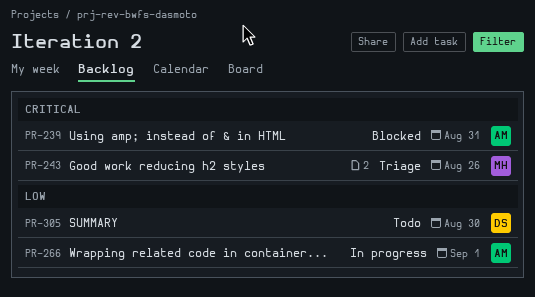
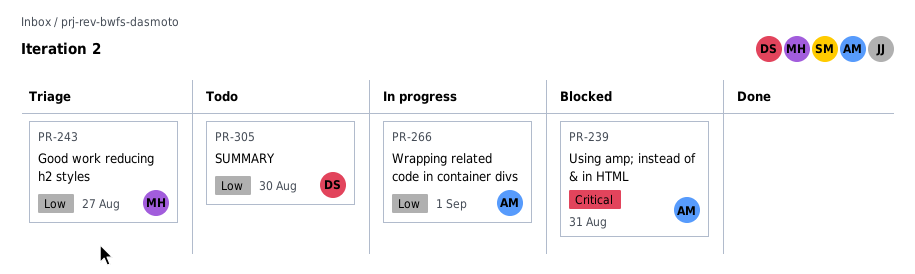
PR-243, priority: Critical -> Low
PR-243, due: Aug 26 -> Aug 27

